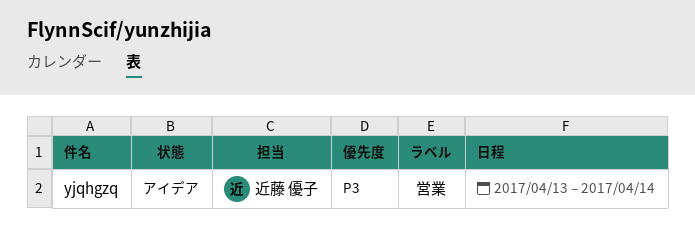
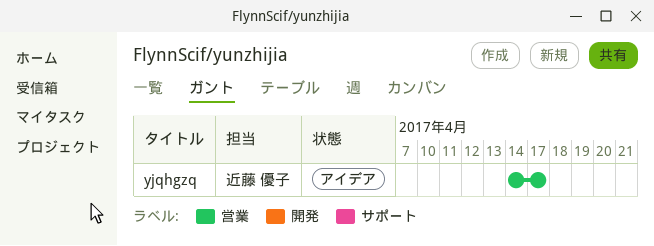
yjqhgzq, start: Apr 13 -> Apr 14
yjqhgzq, due: Apr 14 -> Apr 17

